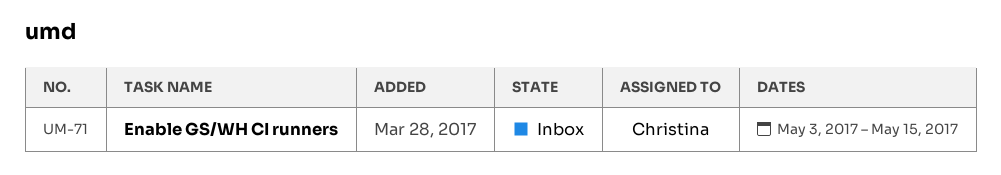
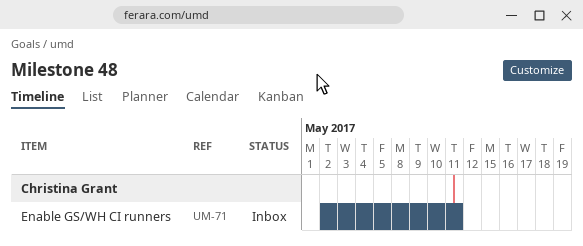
UM-71, start: May 3 -> May 2
UM-71, due: May 15 -> May 11

